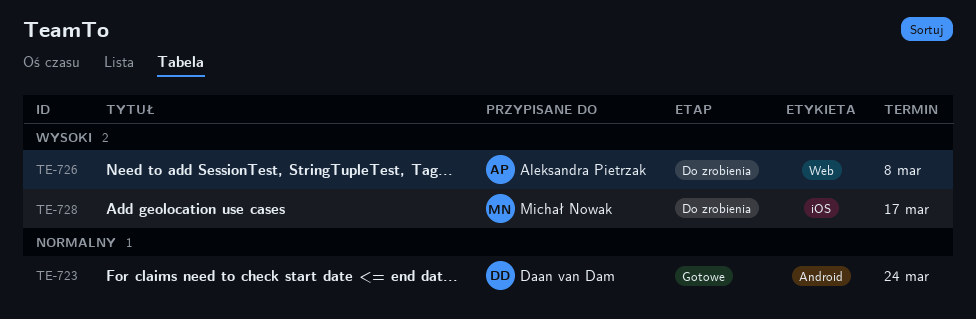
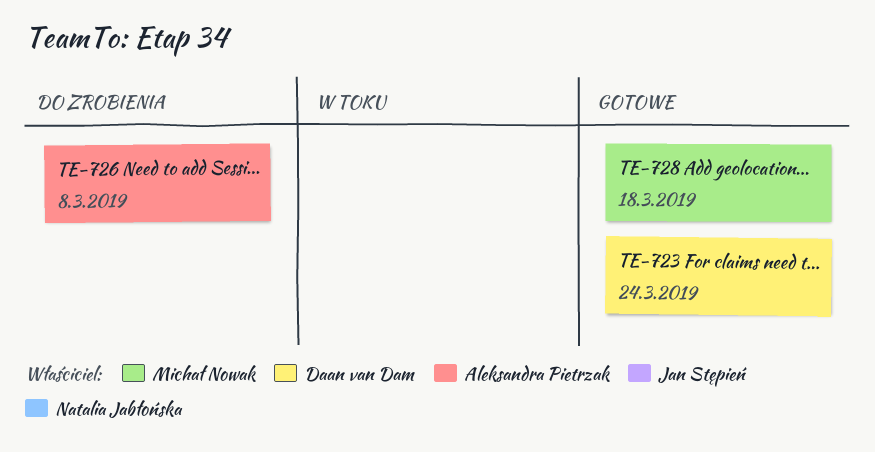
TE-728, status: Do zrobienia -> Gotowe
TE-728, due: Mar 17 -> Mar 18

